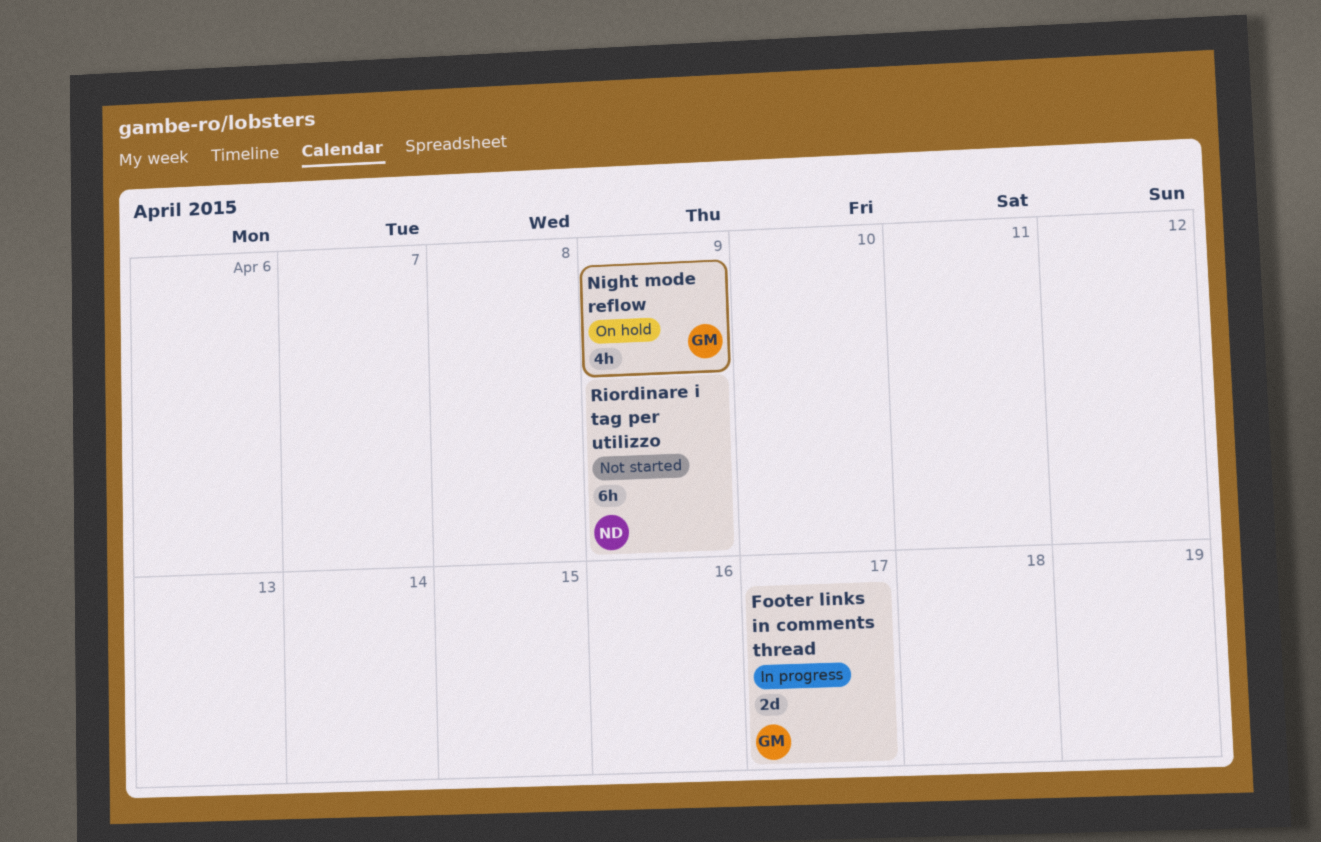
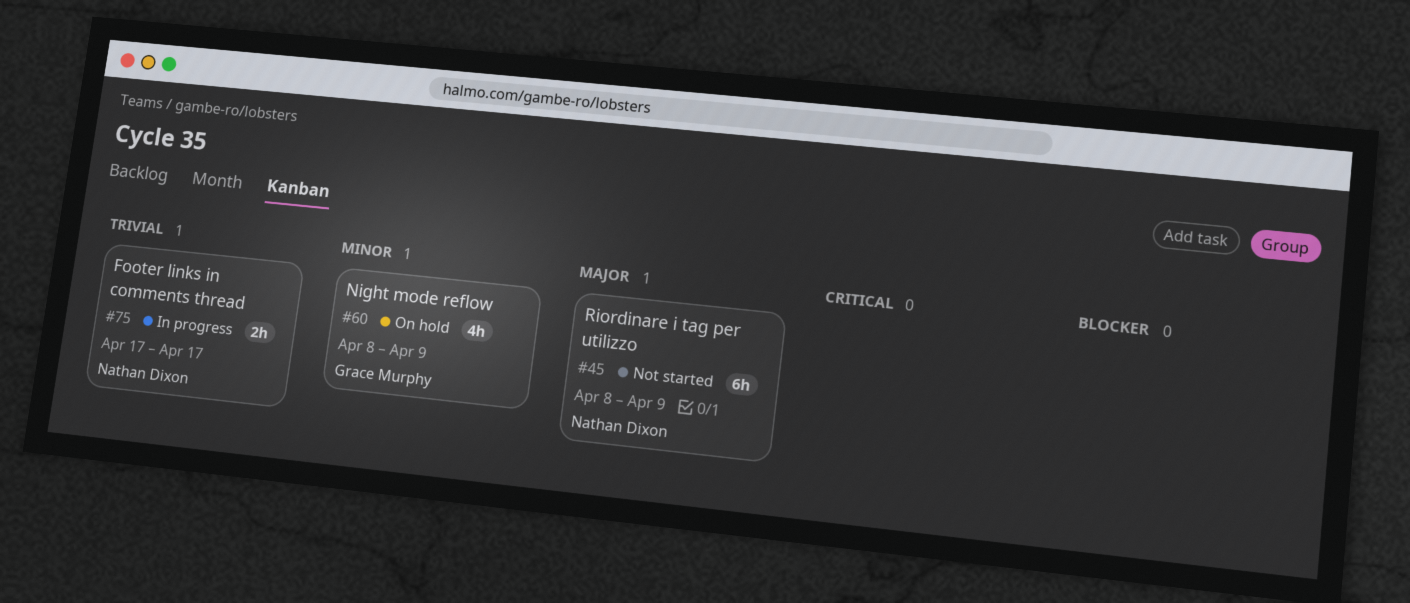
Footer links in comments thread, owner: Grace Murphy -> Nathan Dixon
Footer links in comments thread, estimate: 2d -> 2h

